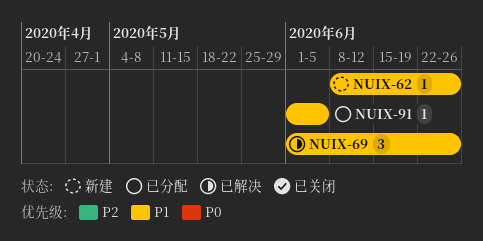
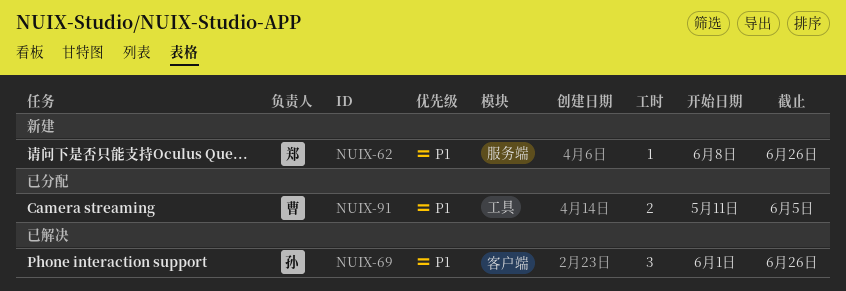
NUIX-91, estimate: 1 -> 2
NUIX-91, start: Jun 1 -> May 11

